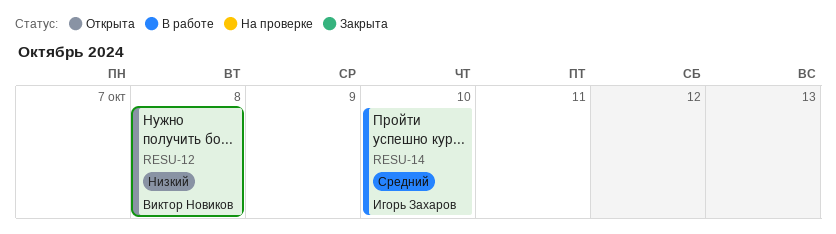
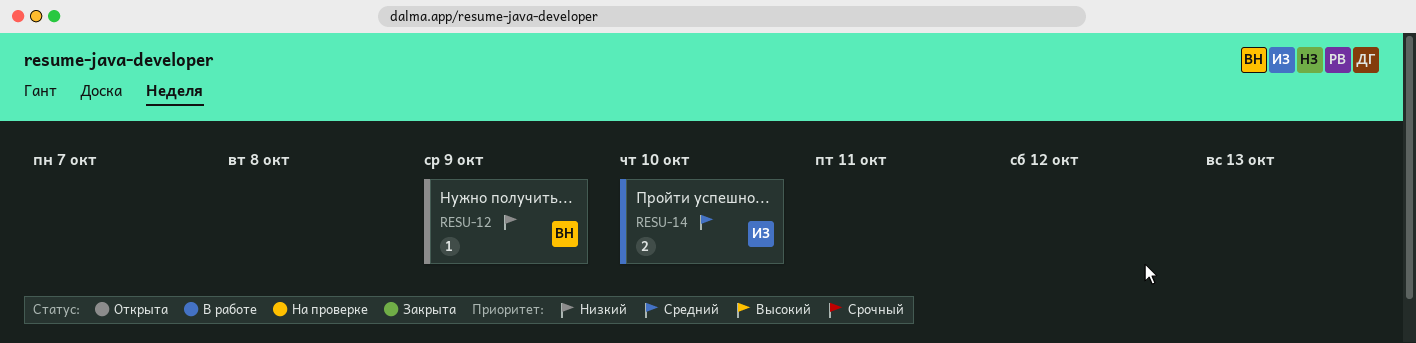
RESU-12, due: Oct 8 -> Oct 9

